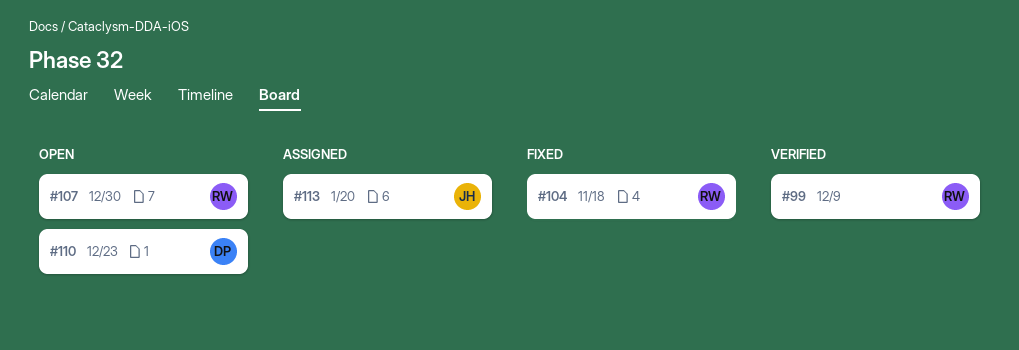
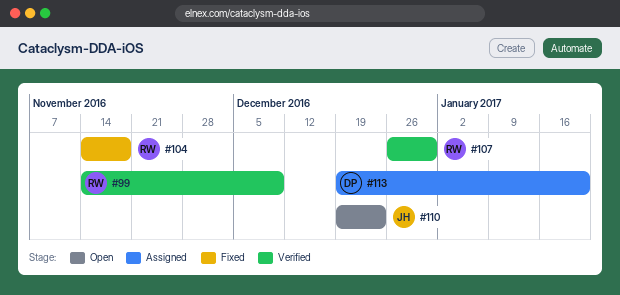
#107, status: Open -> Verified
#110, owner: DP -> JH
#113, owner: JH -> DP

